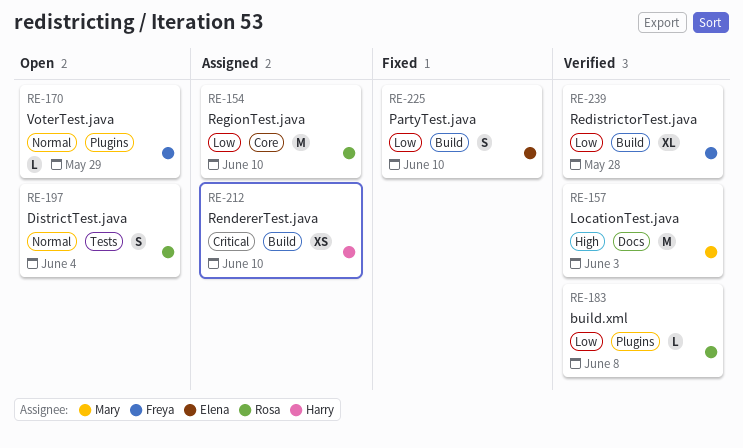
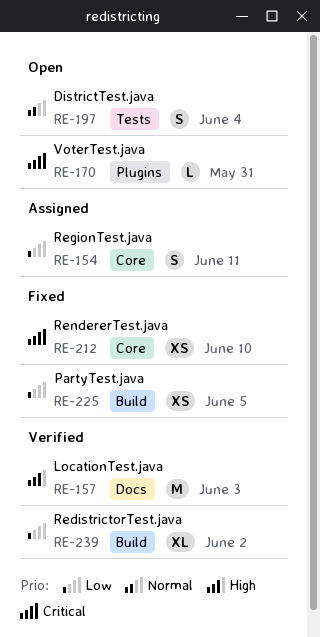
RE-154, estimate: M -> S
RE-154, due: Jun 10 -> Jun 11
RE-170, priority: Normal -> Critical
RE-170, due: May 29 -> May 31
RE-183: present -> none
RE-212, status: Assigned -> Fixed
RE-212, label: Build -> Core
RE-225, estimate: S -> XS
RE-225, due: Jun 10 -> Jun 5
RE-239, due: May 28 -> Jun 2

